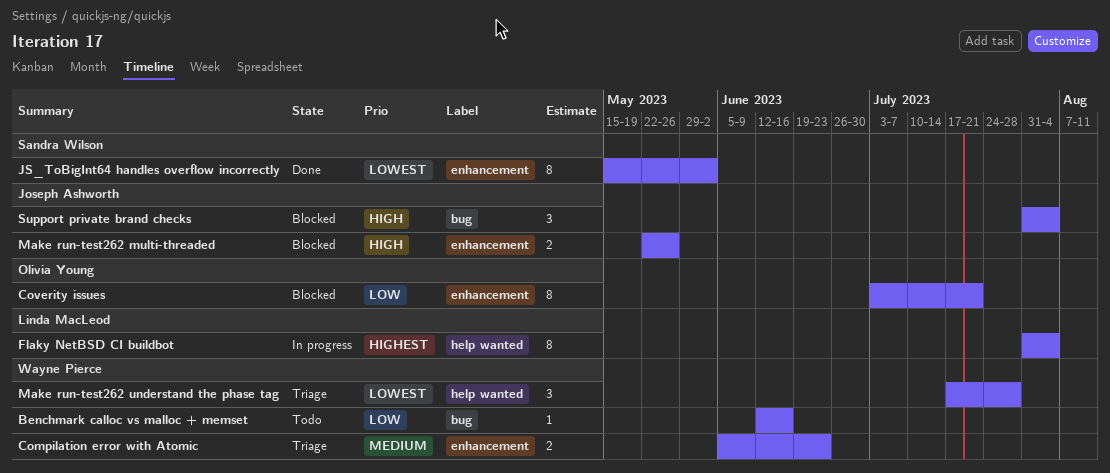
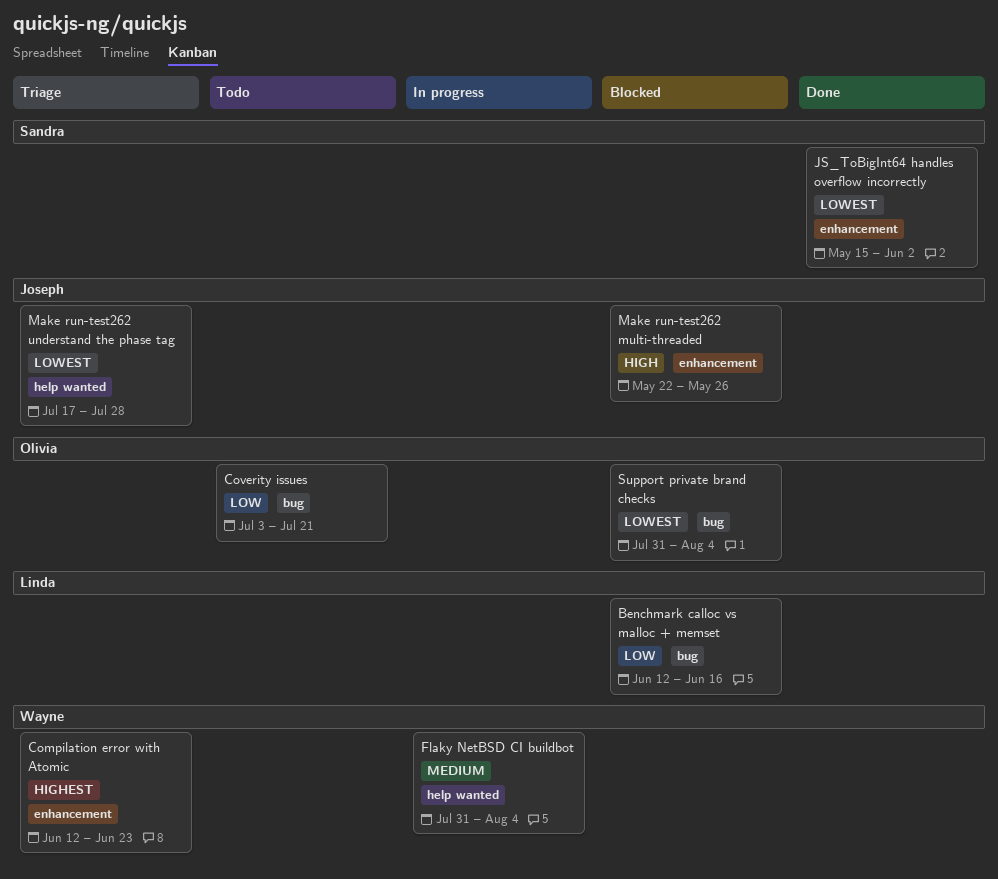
Benchmark calloc vs malloc + memset, status: Todo -> Blocked
Benchmark calloc vs malloc + memset, owner: Wayne Pierce -> Linda MacLeod
Compilation error with Atomic, priority: Medium -> Highest
Compilation error with Atomic, start: Jun 5 -> Jun 12
Coverity issues, status: Blocked -> Todo
Coverity issues, label: enhancement -> bug
Flaky NetBSD CI buildbot, owner: Linda MacLeod -> Wayne Pierce
Flaky NetBSD CI buildbot, priority: Highest -> Medium
Make run-test262 understand the phase tag, owner: Wayne Pierce -> Joseph Ashworth
Support private brand checks, owner: Joseph Ashworth -> Olivia Young
Support private brand checks, priority: High -> Lowest

